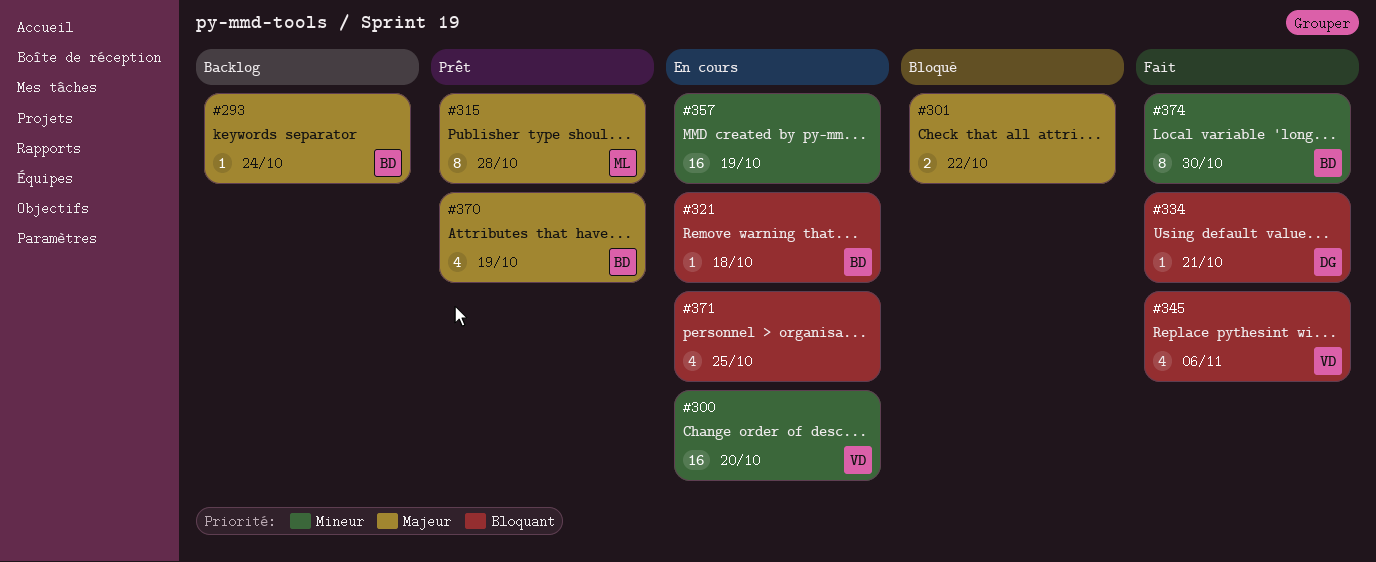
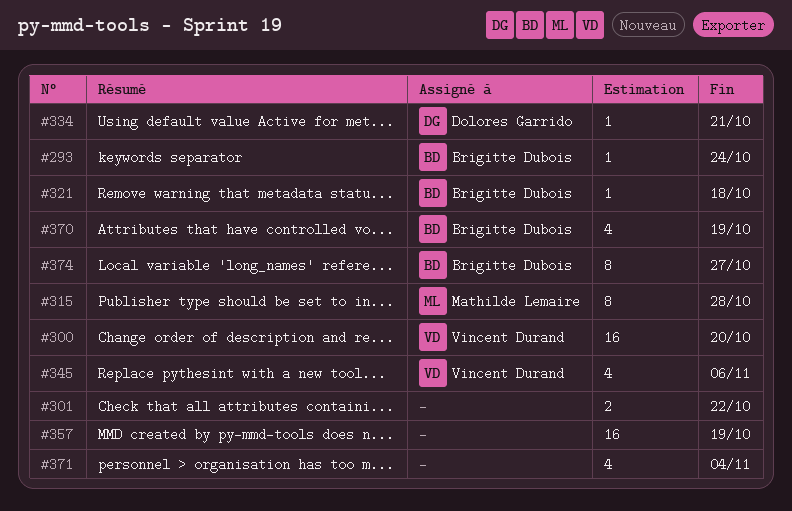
#371, due: Oct 25 -> Nov 4
#374, due: Oct 30 -> Oct 27

